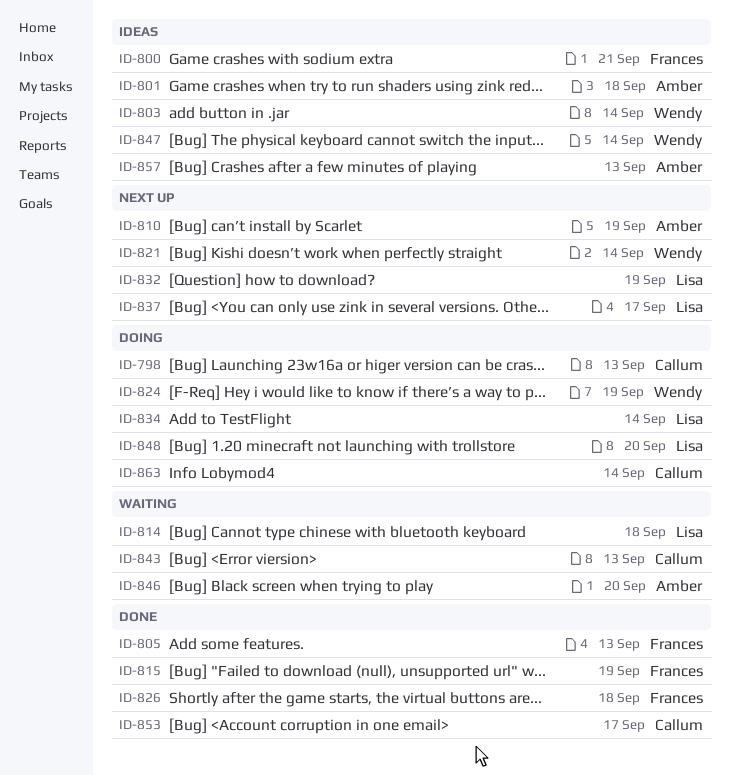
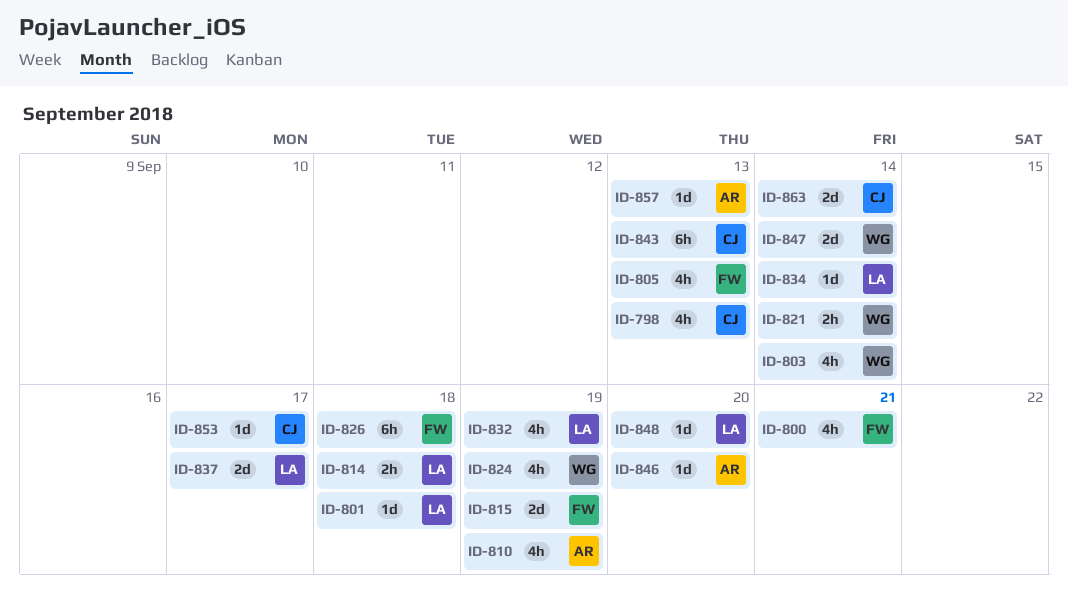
ID-801, owner: Amber -> Lisa

